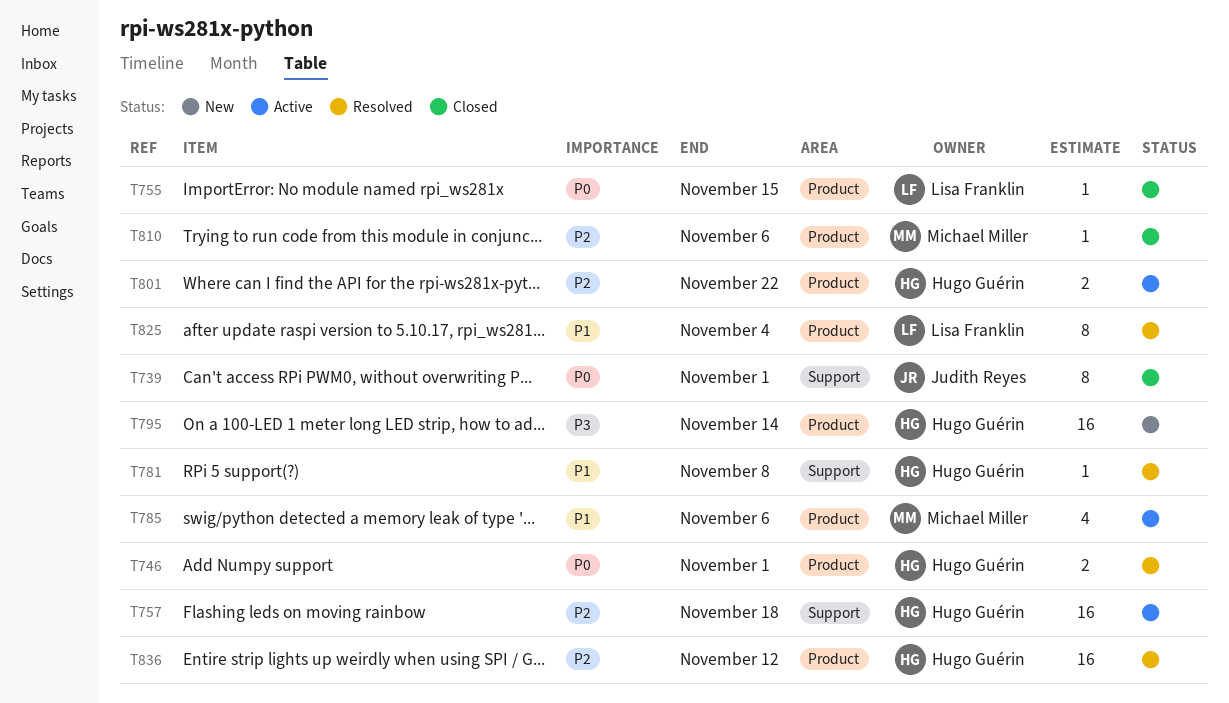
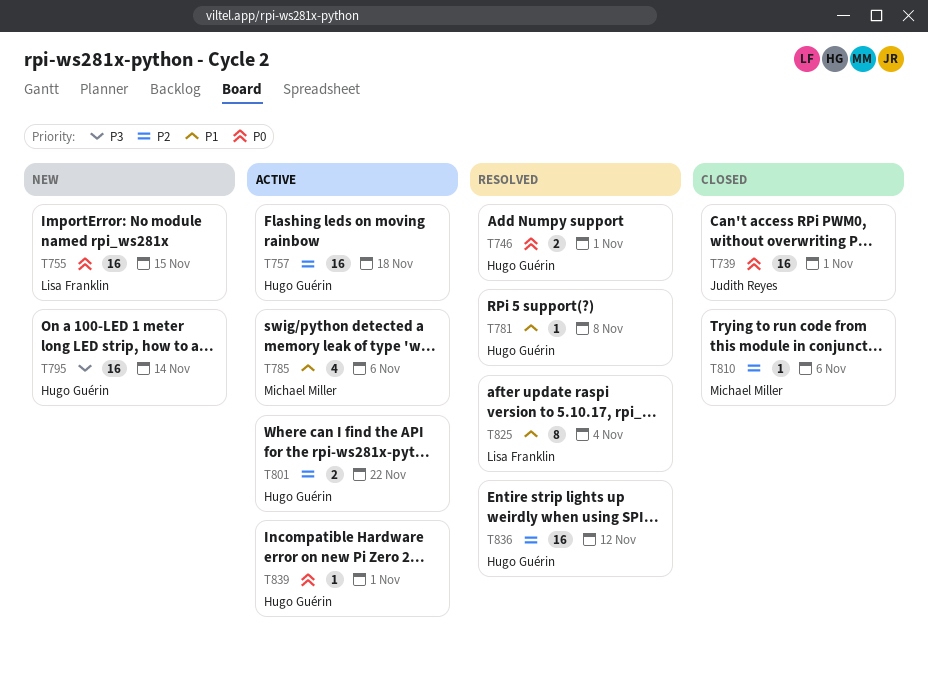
T739, estimate: 8 -> 16
T755, status: Closed -> New
T755, estimate: 1 -> 16
T839: none -> present

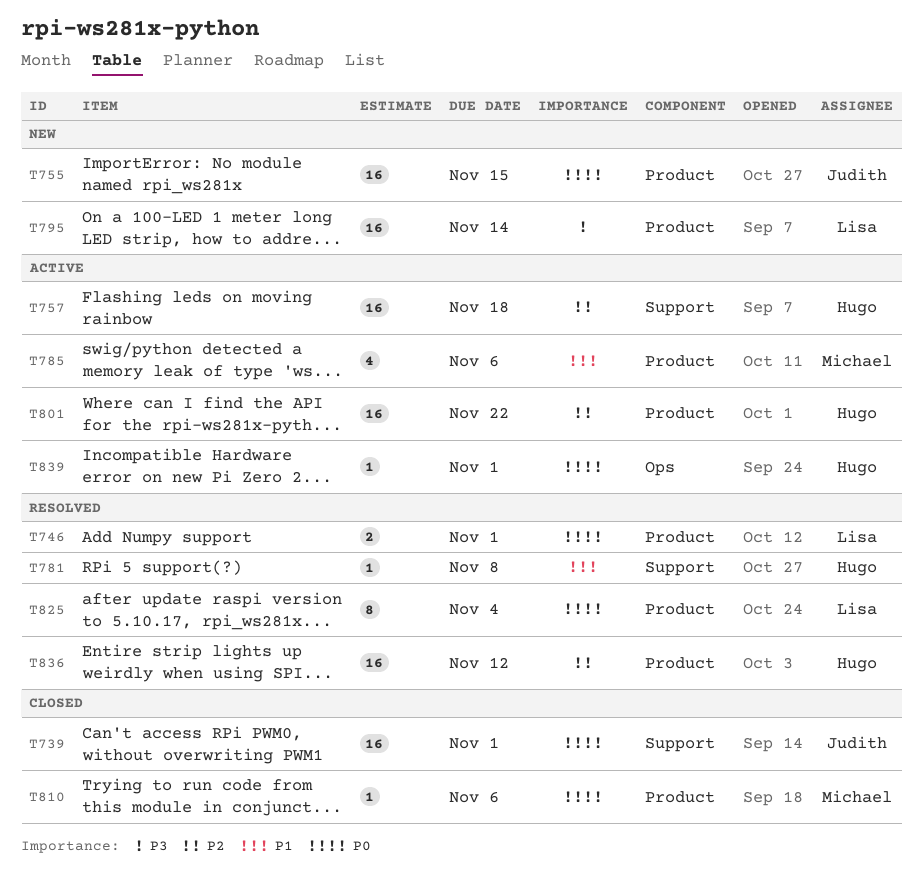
T746, owner: Hugo Guérin -> Lisa Franklin
T755, owner: Lisa Franklin -> Judith Reyes
T795, owner: Hugo Guérin -> Lisa Franklin
T801, estimate: 2 -> 16
T810, priority: P2 -> P0
T825, priority: P1 -> P0

